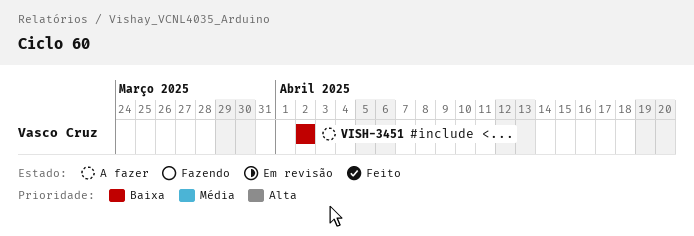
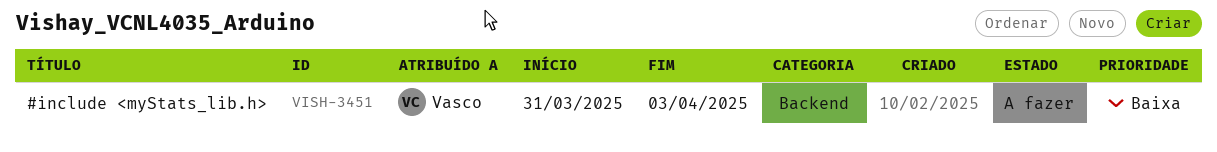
VISH-3451, start: Apr 2 -> Mar 31
VISH-3451, due: Apr 2 -> Apr 3

